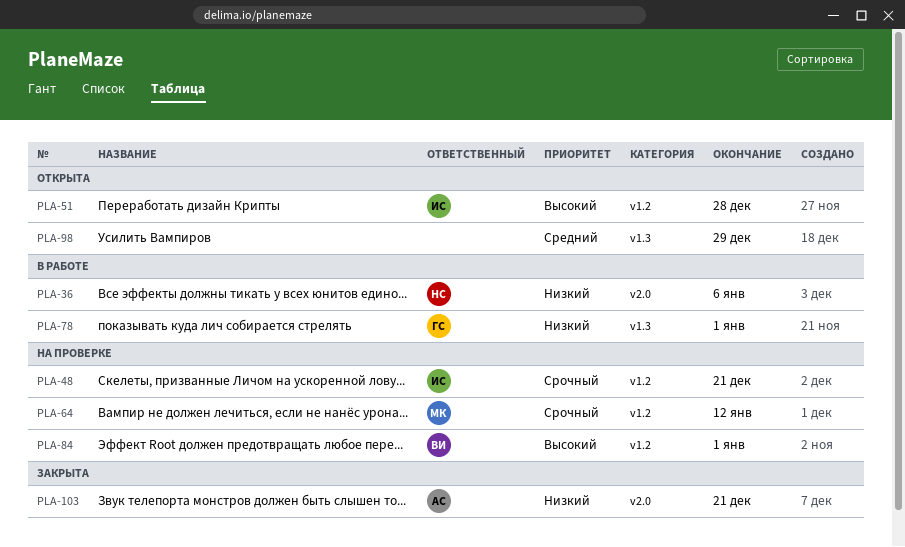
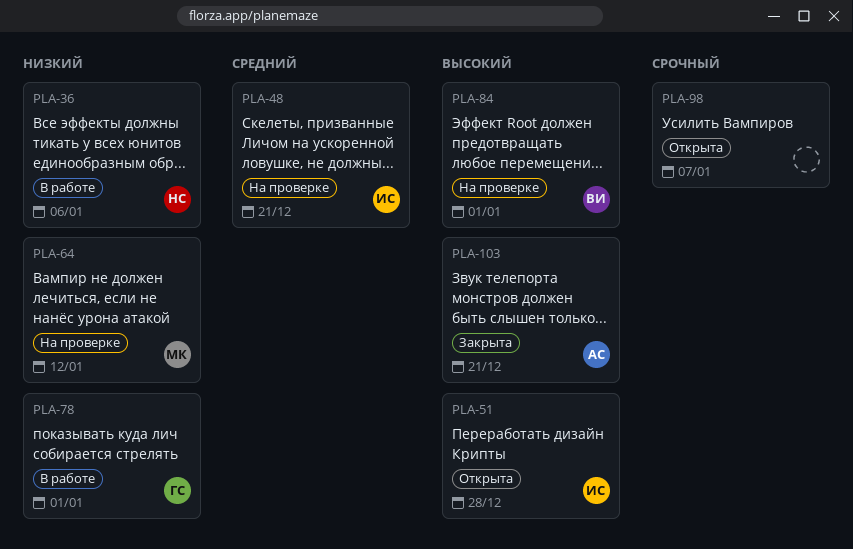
PLA-48, priority: Срочный -> Средний
PLA-64, priority: Срочный -> Низкий
PLA-98, priority: Средний -> Срочный
PLA-98, due: Dec 29 -> Jan 7
PLA-103, priority: Низкий -> Высокий

